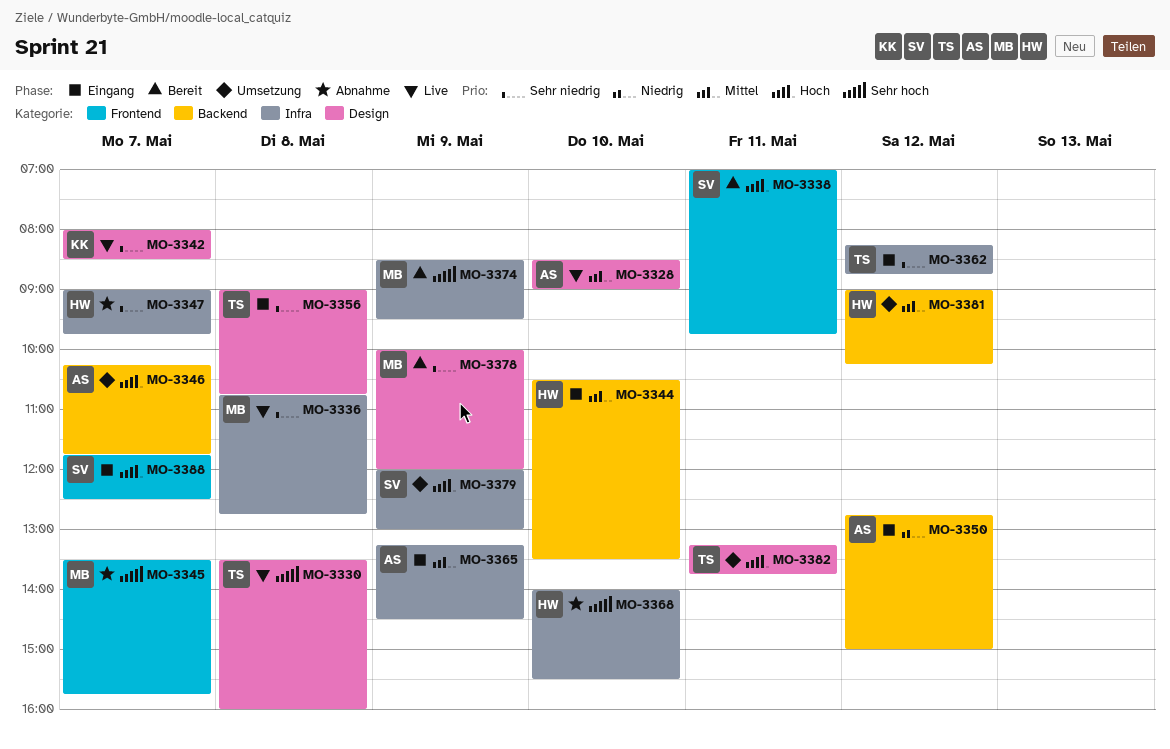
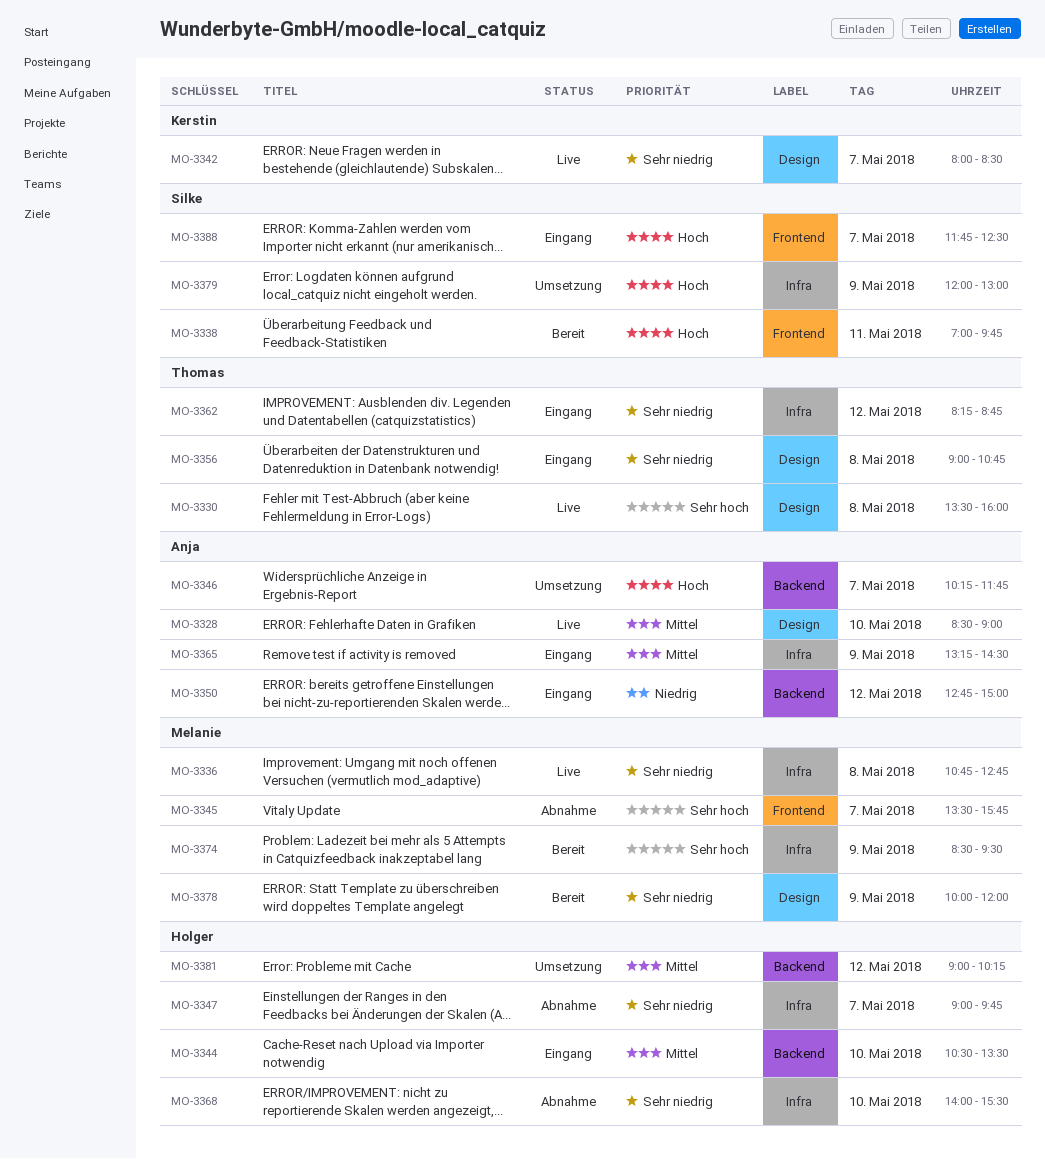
MO-3368, priority: Sehr hoch -> Sehr niedrig
MO-3382: present -> none

